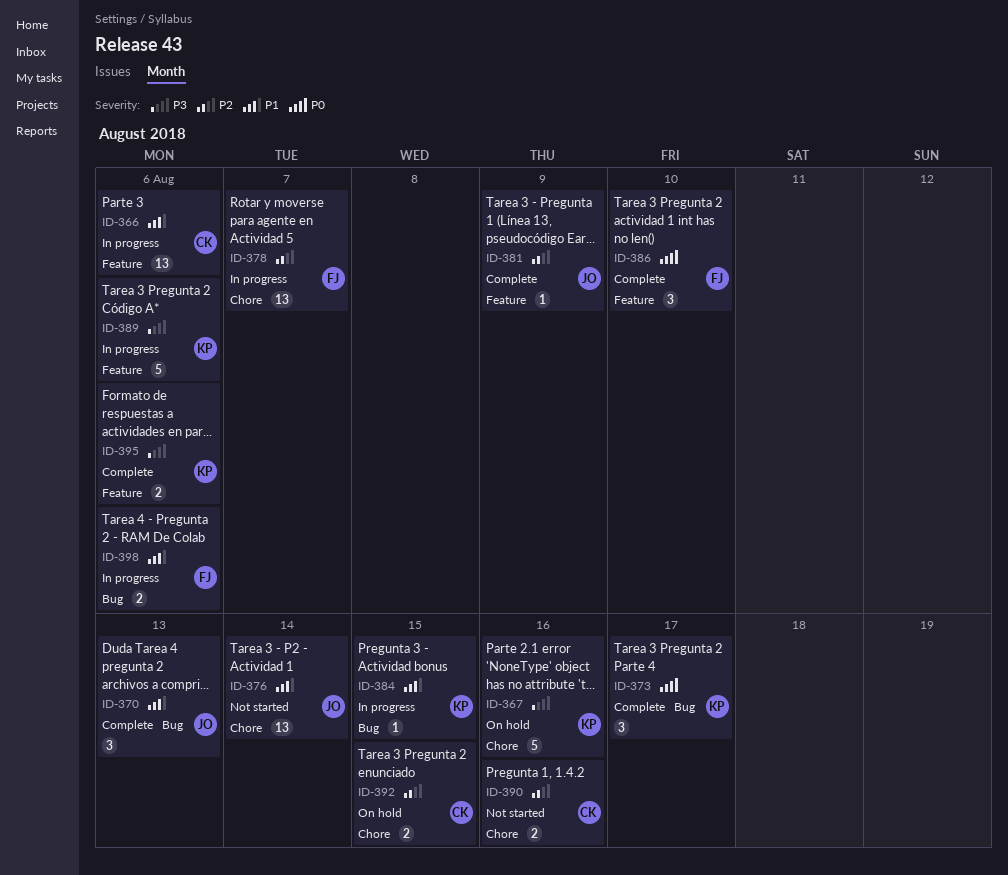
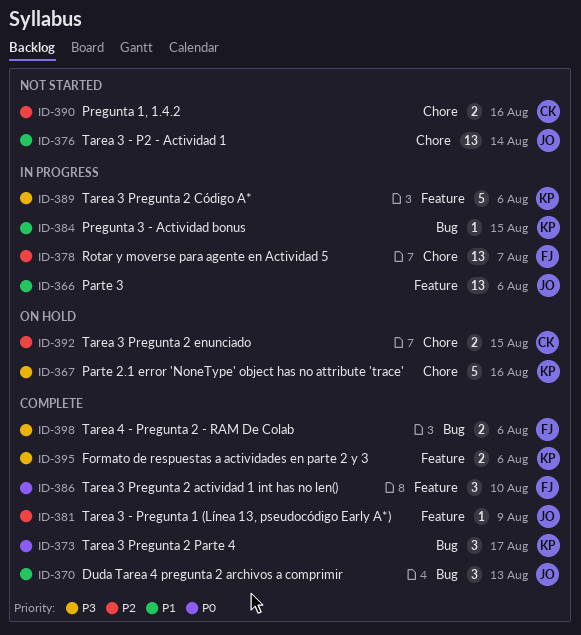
ID-366, owner: CK -> JO
ID-398, status: In progress -> Complete
ID-398, priority: P1 -> P3

